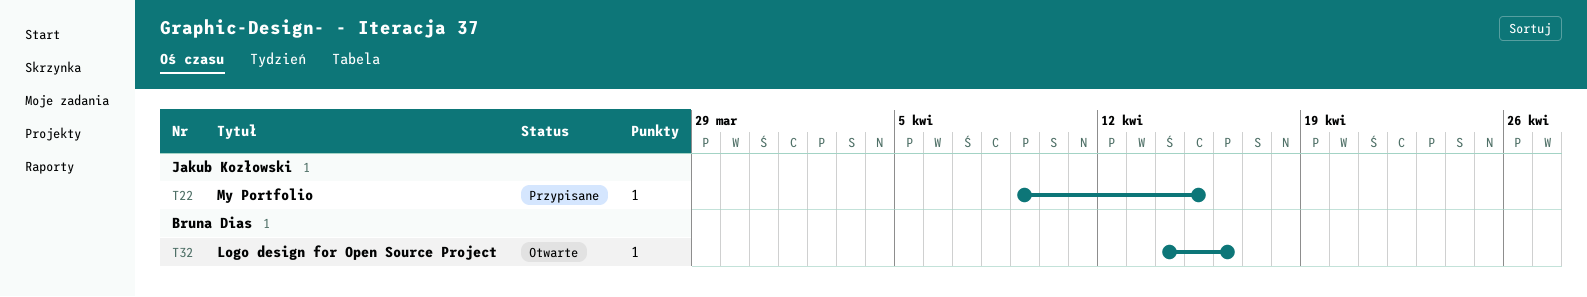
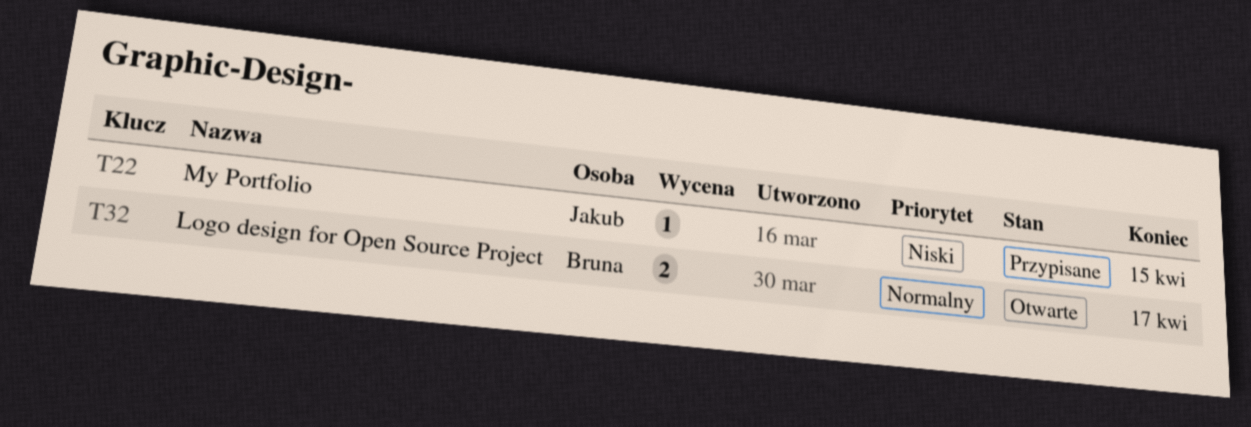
T32, estimate: 1 -> 2
T32, due: Apr 16 -> Apr 17

